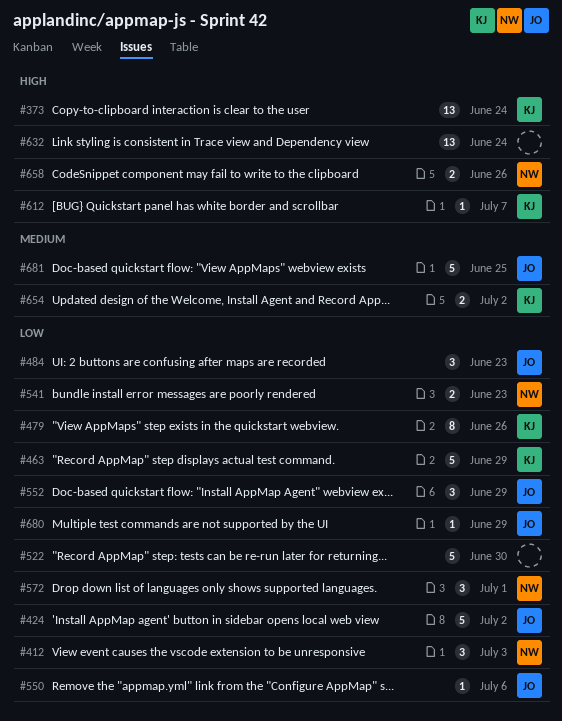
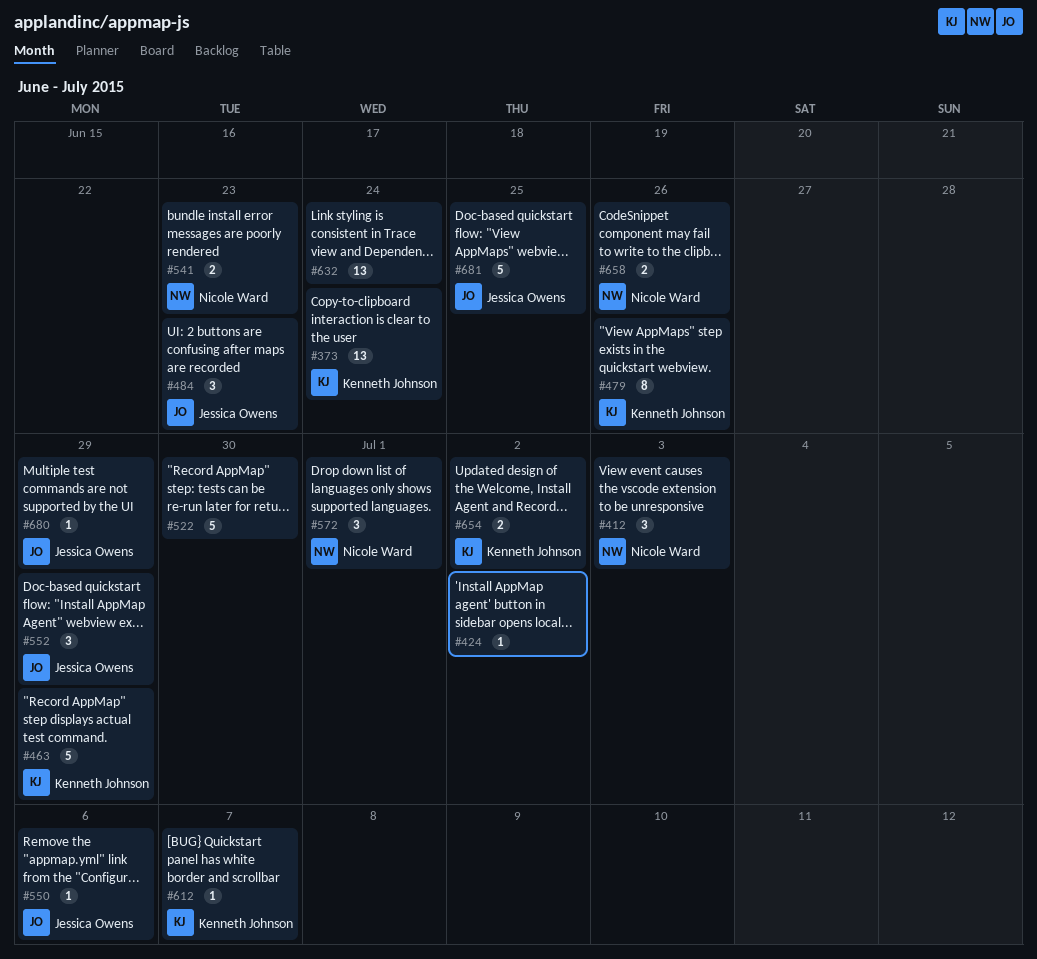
#424, owner: Jessica Owens -> none
#424, estimate: 5 -> 1

